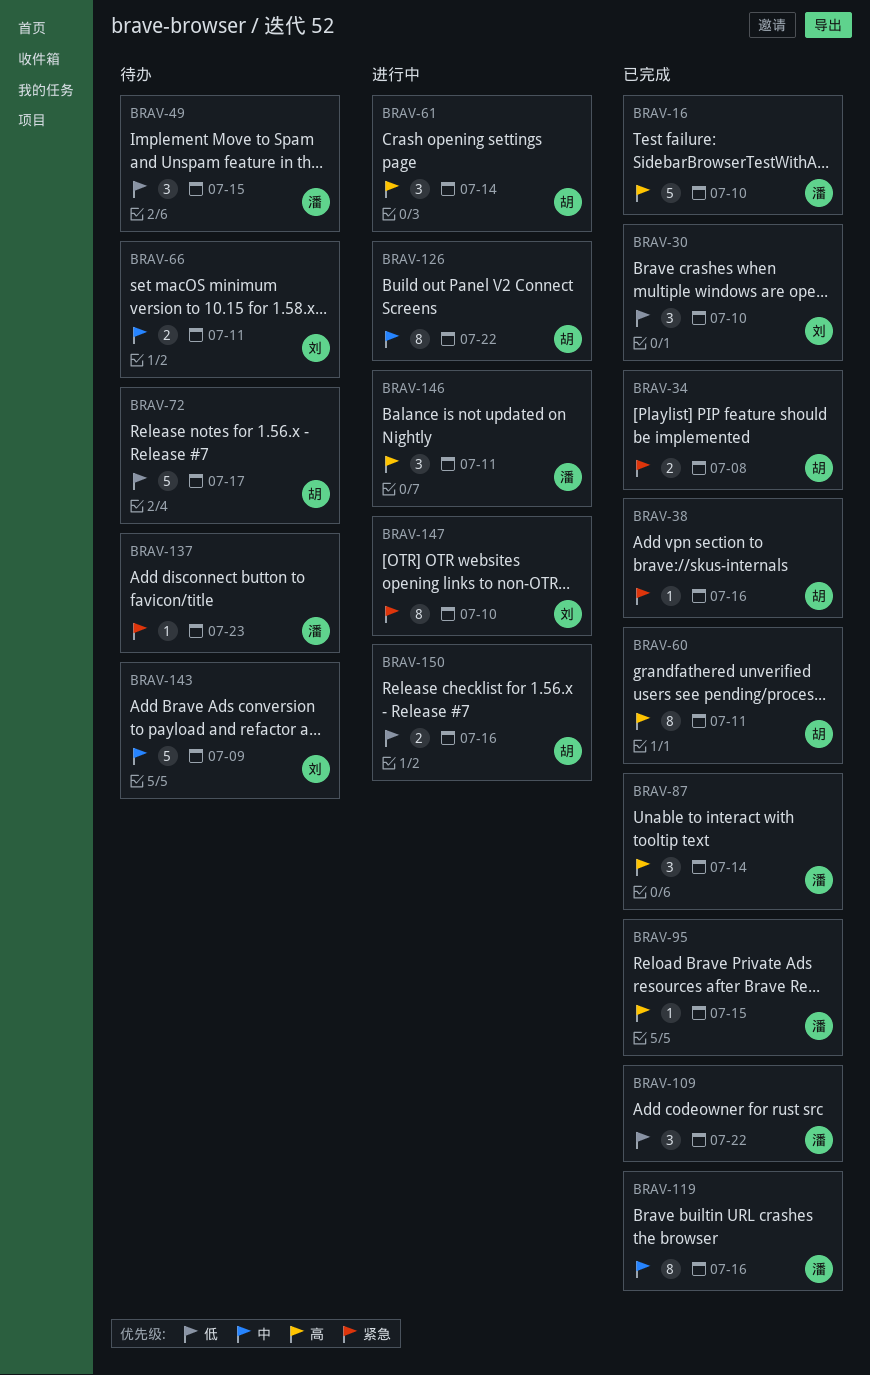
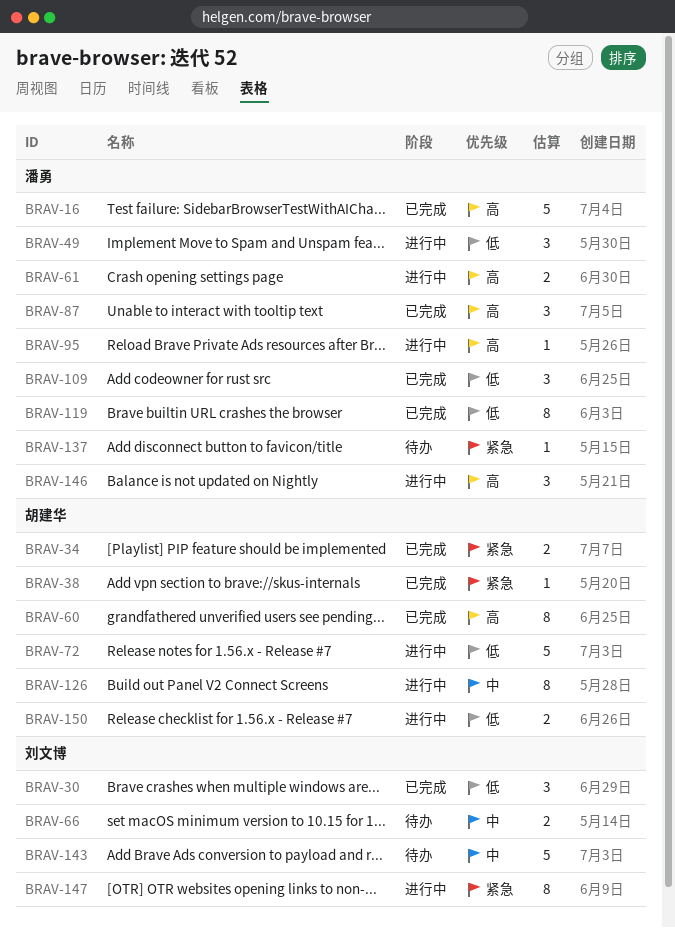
BRAV-49, status: 待办 -> 进行中
BRAV-61, owner: 胡建华 -> 潘勇
BRAV-61, estimate: 3 -> 2
BRAV-72, status: 待办 -> 进行中
BRAV-95, status: 已完成 -> 进行中
BRAV-119, priority: 中 -> 低

